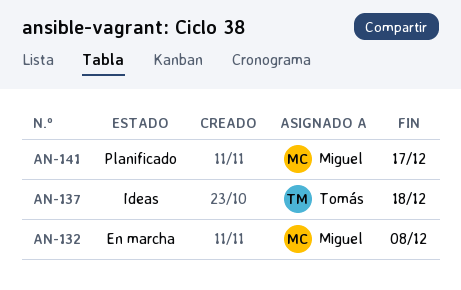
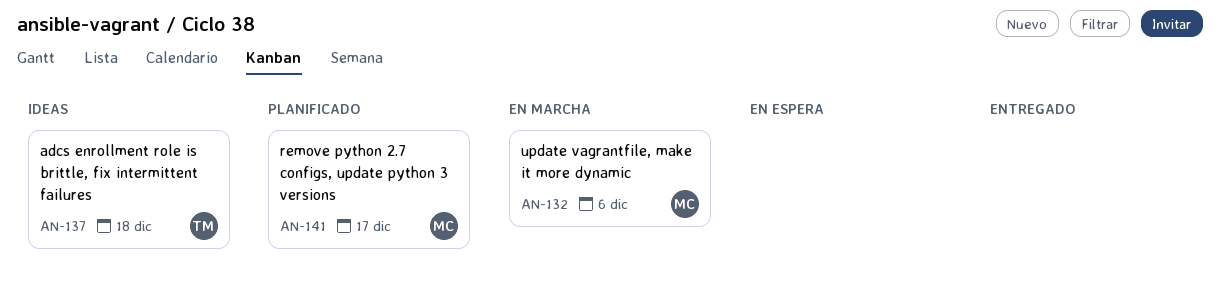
AN-132, due: Dec 8 -> Dec 6

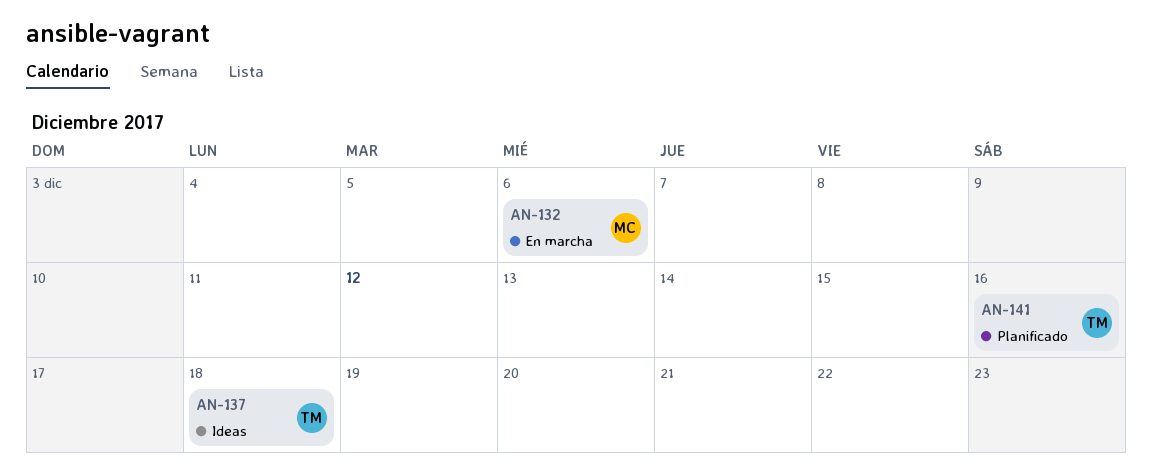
AN-141, owner: MC -> TM
AN-141, due: Dec 17 -> Dec 16

